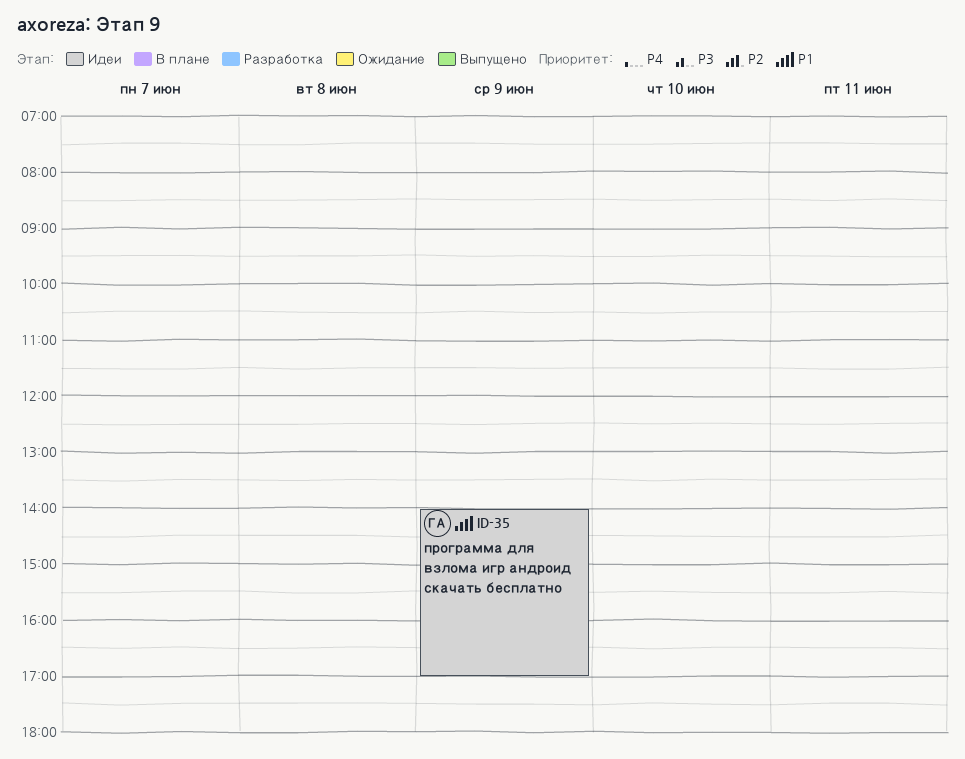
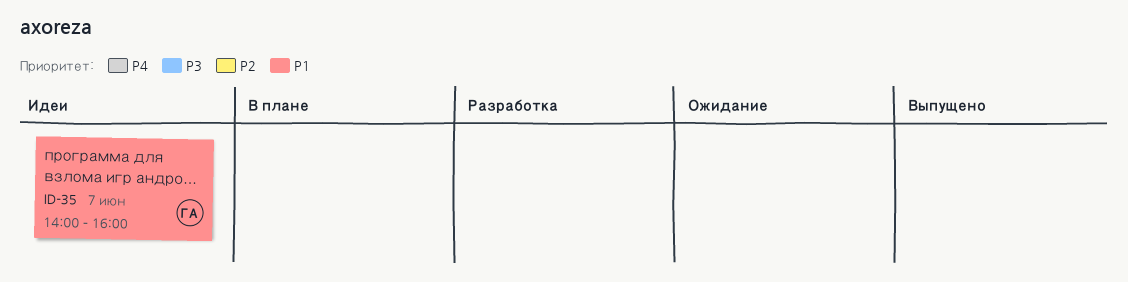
ID-35, day: Jun 9 -> Jun 7
ID-35, ends: 17:00 -> 16:00

